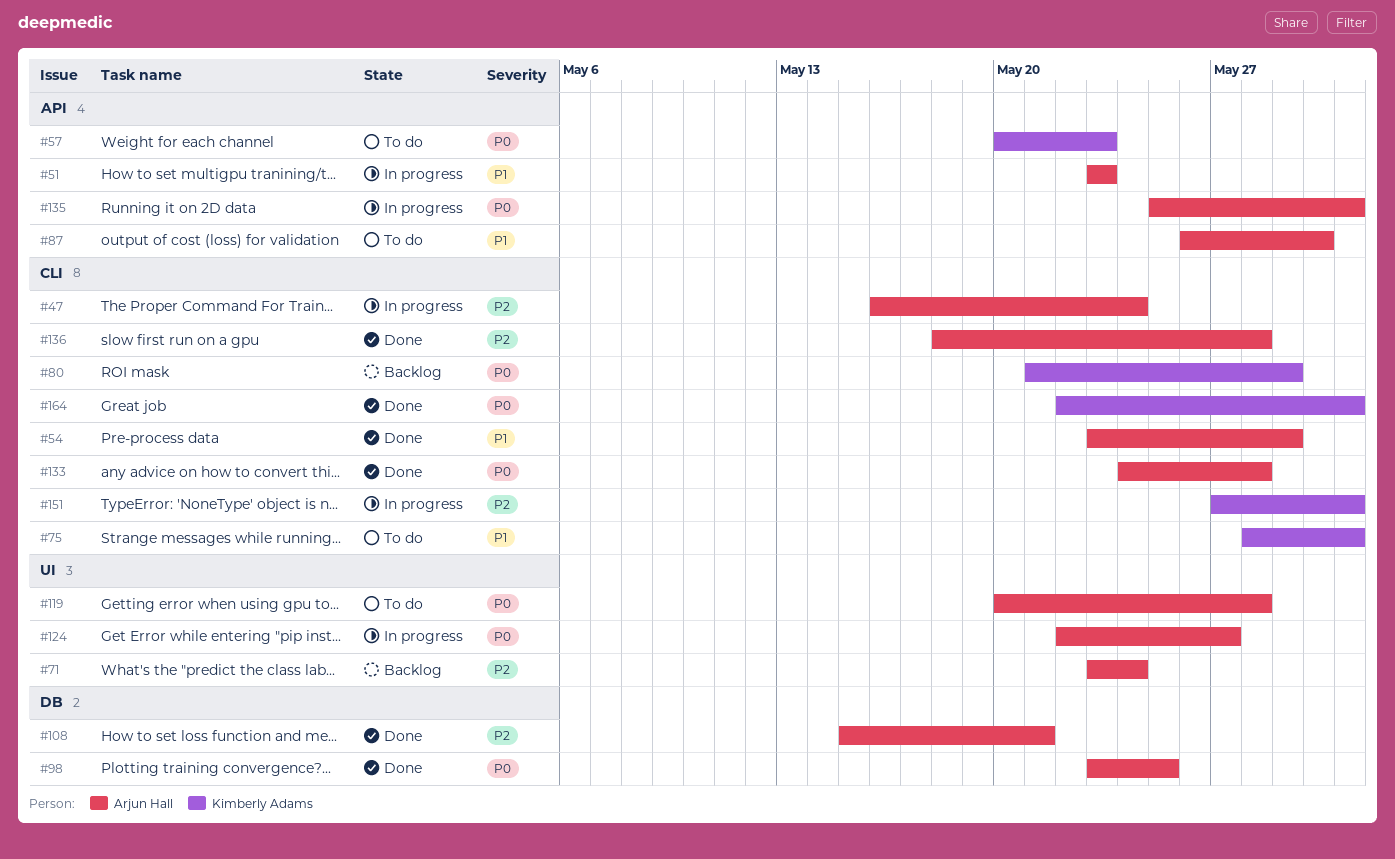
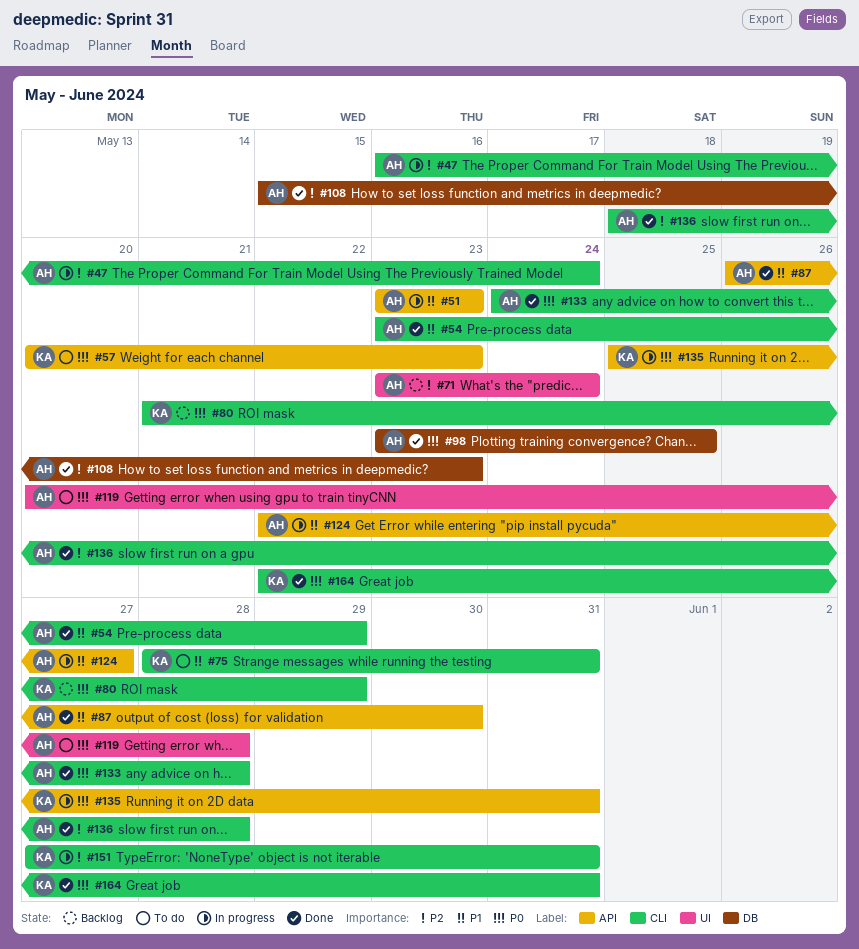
#87, status: To do -> Done
#108, due: May 21 -> May 23
#124, priority: P0 -> P1
#124, label: UI -> API
#135, owner: Arjun Hall -> Kimberly Adams

